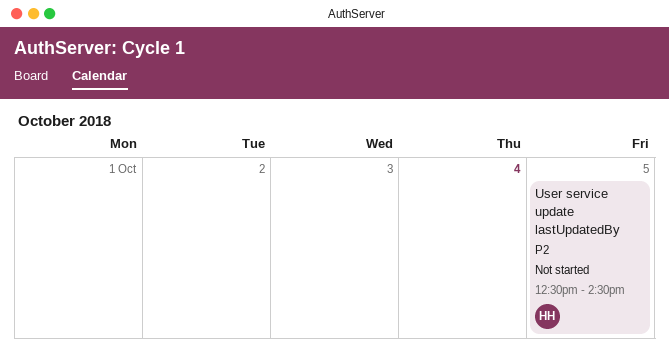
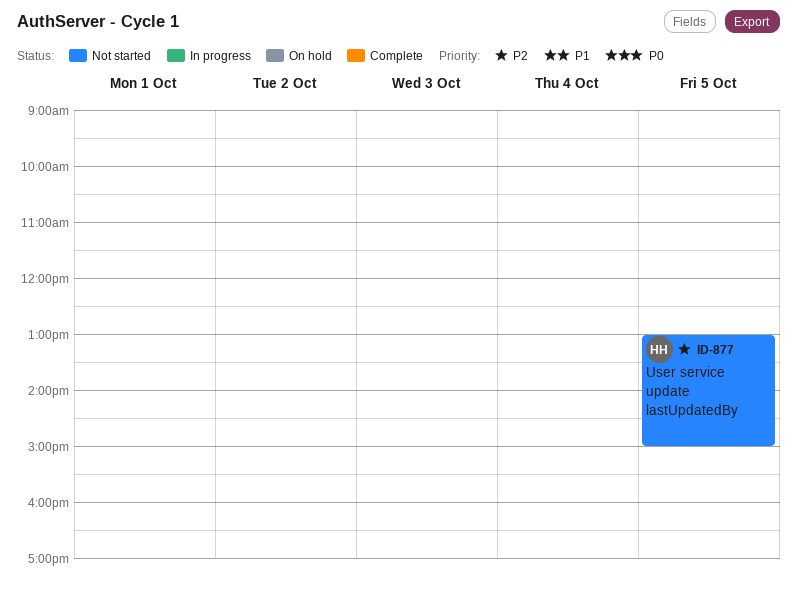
User service update lastUpdatedBy, begins: 12:30 -> 13:00
User service update lastUpdatedBy, ends: 14:30 -> 15:00

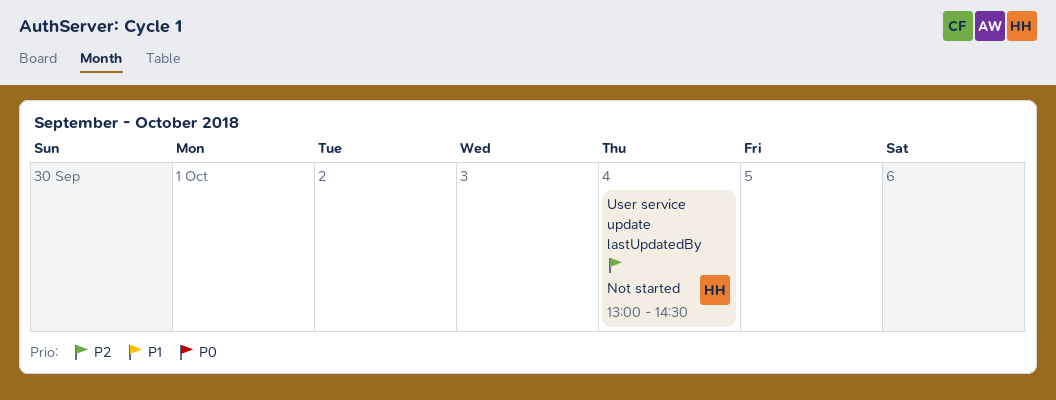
User service update lastUpdatedBy, day: Oct 5 -> Oct 4
User service update lastUpdatedBy, ends: 15:00 -> 14:30

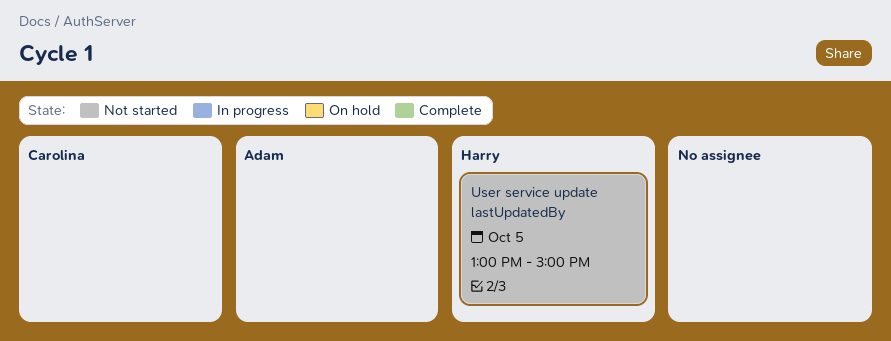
User service update lastUpdatedBy, day: Oct 4 -> Oct 5
User service update lastUpdatedBy, ends: 14:30 -> 15:00

